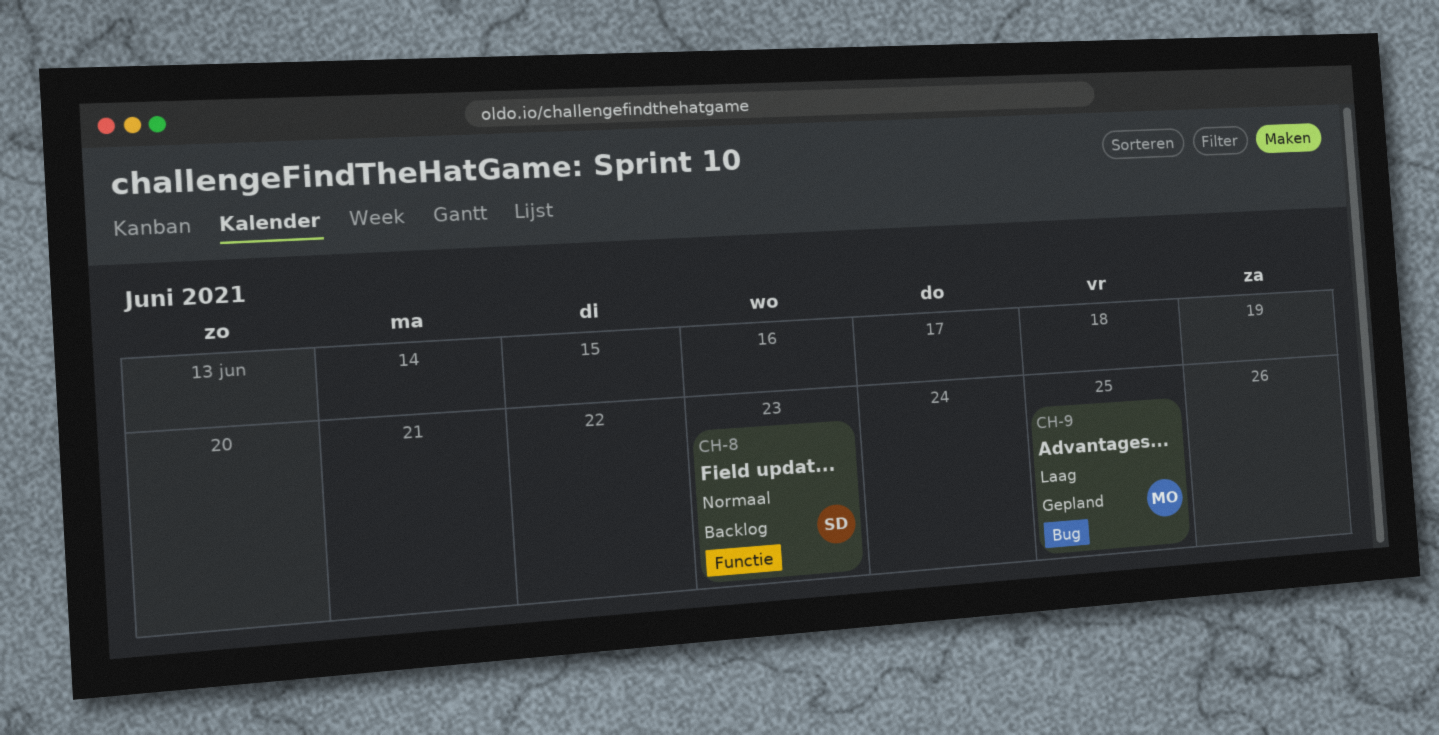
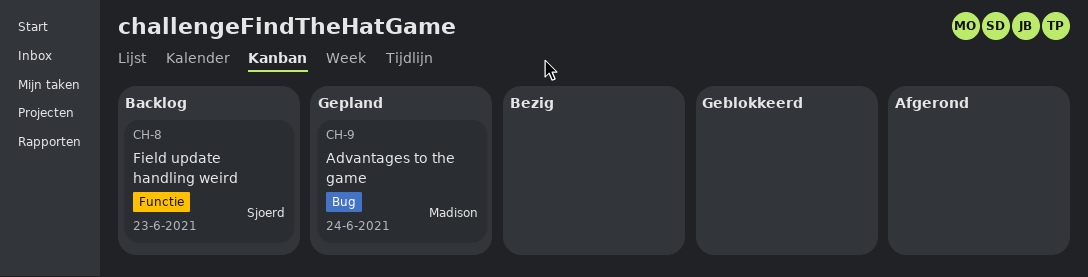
CH-9, due: Jun 25 -> Jun 24

